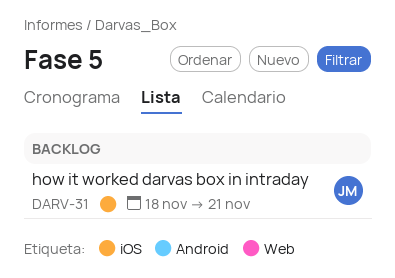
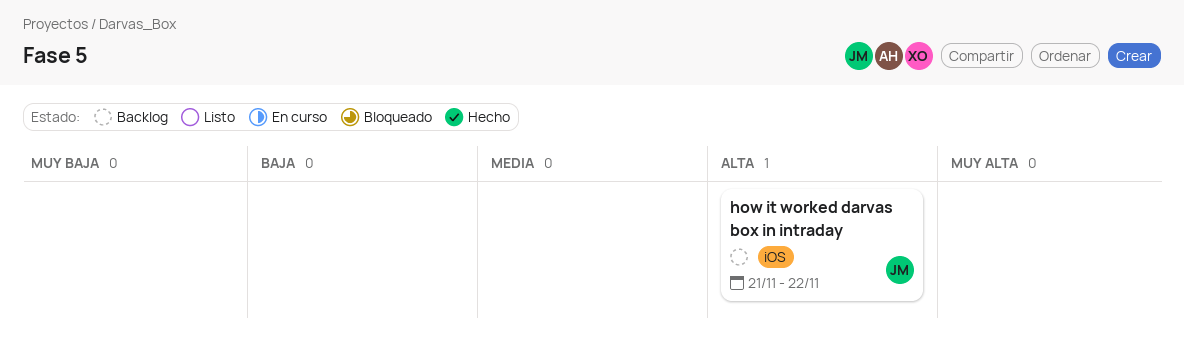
how it worked darvas box in intraday, start: Nov 18 -> Nov 21
how it worked darvas box in intraday, due: Nov 21 -> Nov 22

